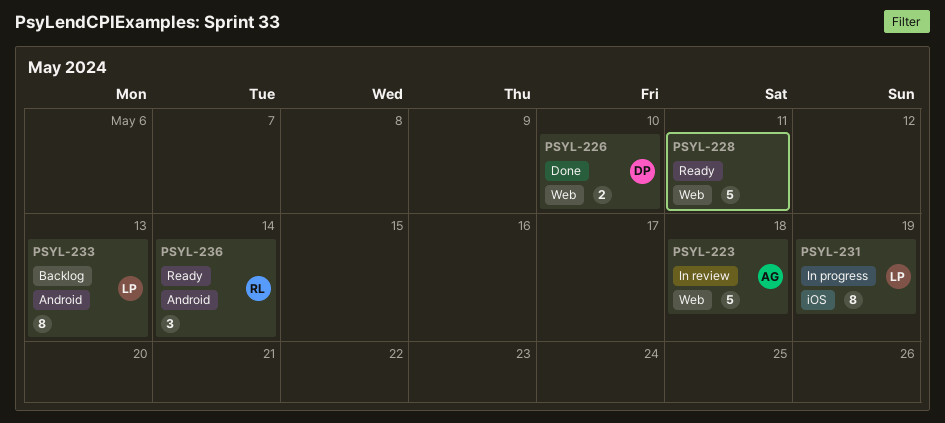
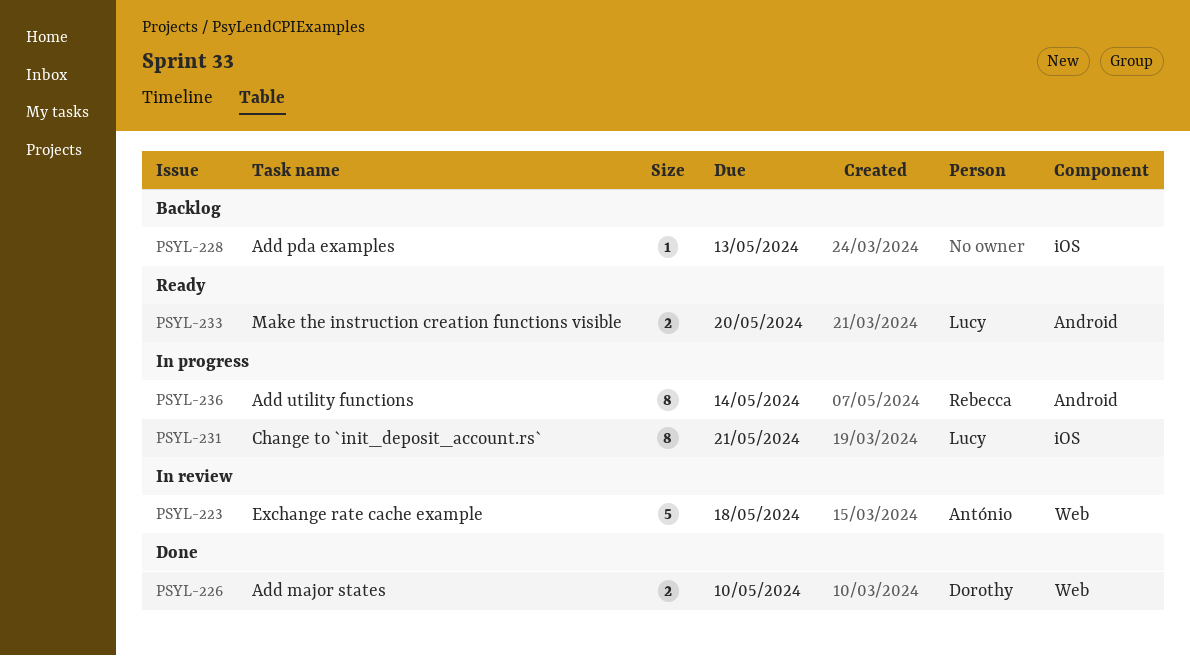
PSYL-228, status: Ready -> Backlog
PSYL-228, label: Web -> iOS
PSYL-228, estimate: 5 -> 1
PSYL-228, due: May 11 -> May 13
PSYL-231, due: May 19 -> May 21
PSYL-233, status: Backlog -> Ready
PSYL-233, estimate: 8 -> 2
PSYL-233, due: May 13 -> May 20
PSYL-236, status: Ready -> In progress
PSYL-236, estimate: 3 -> 8

